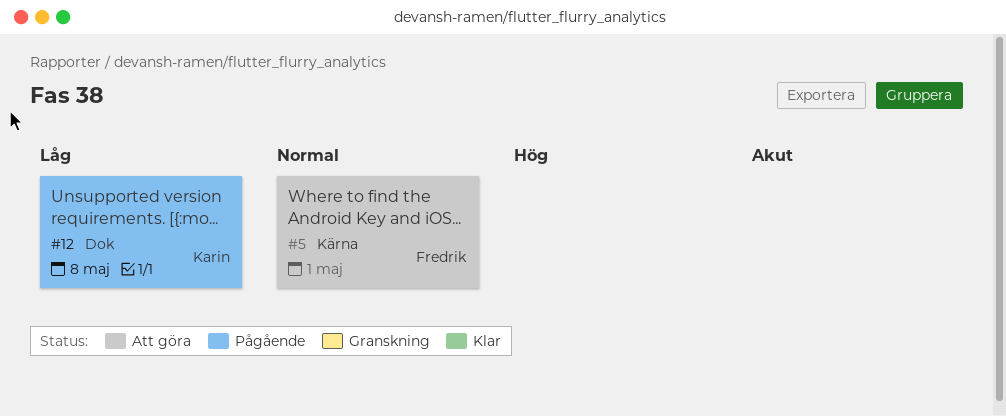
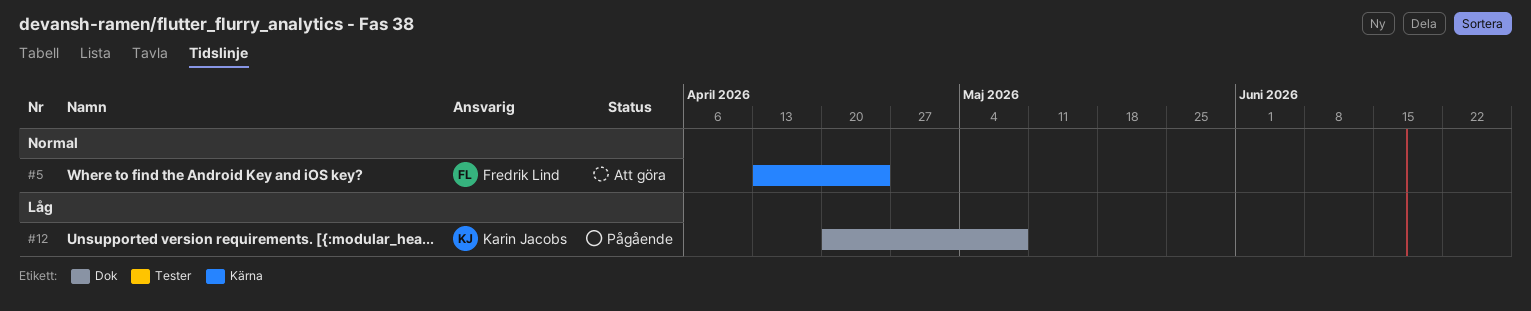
#5, due: May 1 -> Apr 24

